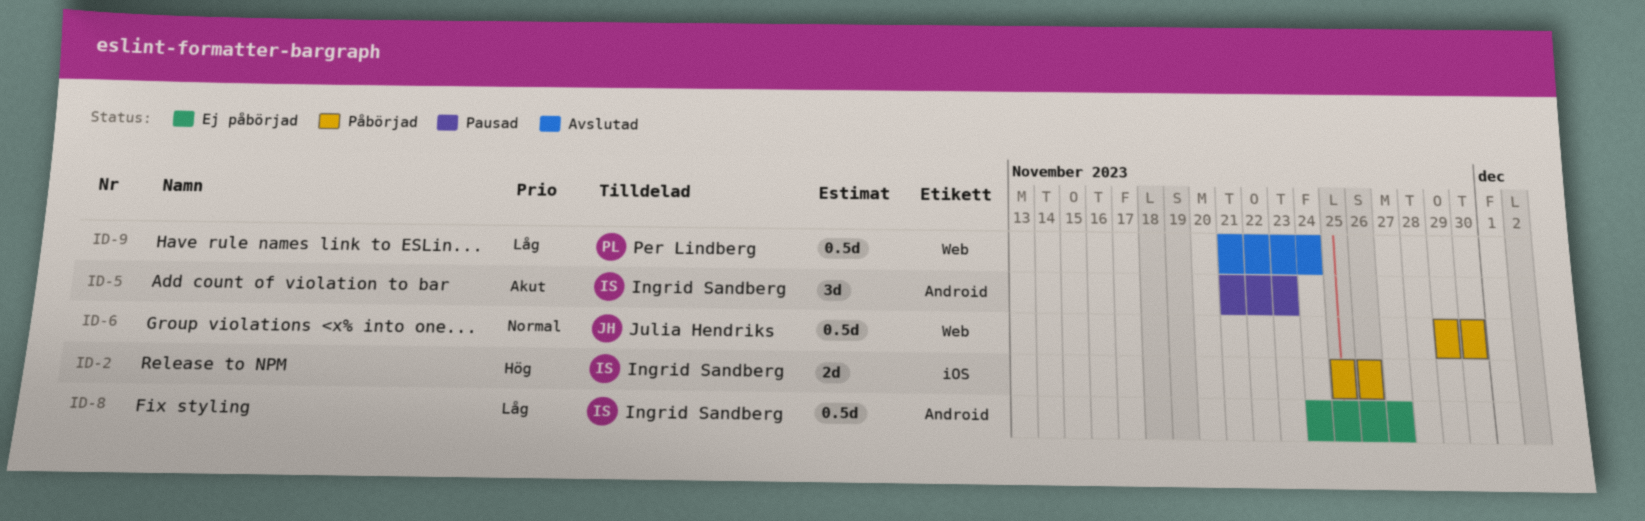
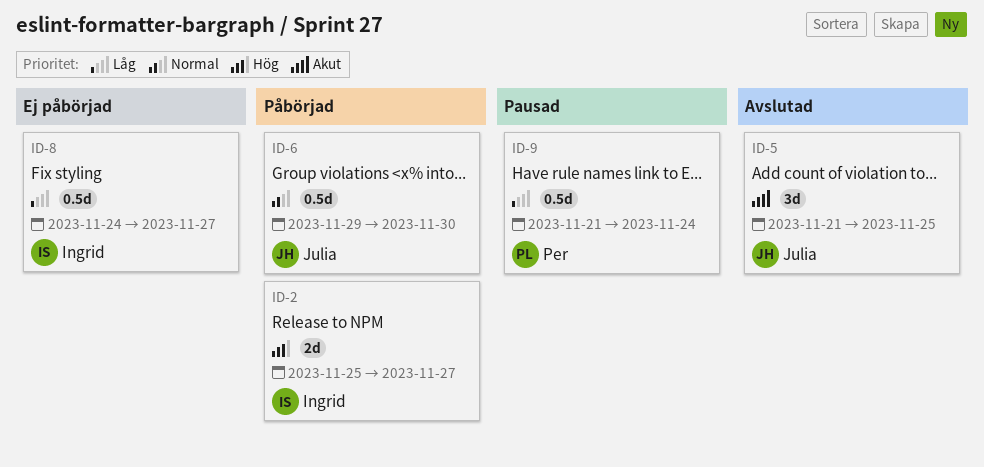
ID-2, due: Nov 26 -> Nov 27
ID-5, status: Pausad -> Avslutad
ID-5, owner: Ingrid Sandberg -> Julia Hendriks
ID-5, due: Nov 23 -> Nov 25
ID-9, status: Avslutad -> Pausad

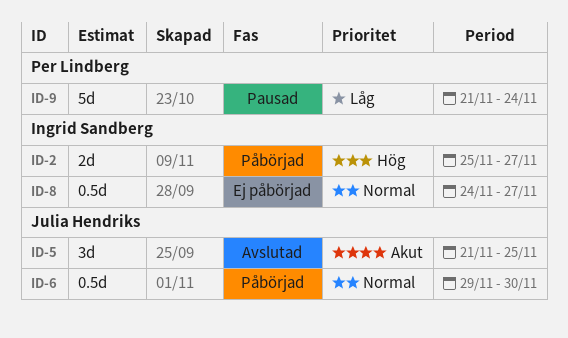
ID-8, priority: Låg -> Normal
ID-9, estimate: 0.5d -> 5d

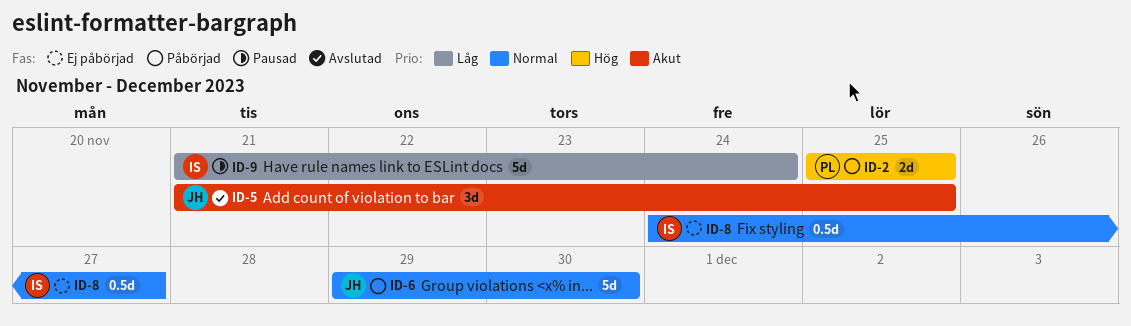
ID-2, owner: Ingrid Sandberg -> Per Lindberg
ID-2, due: Nov 27 -> Nov 25
ID-6, estimate: 0.5d -> 5d
ID-9, owner: Per Lindberg -> Ingrid Sandberg

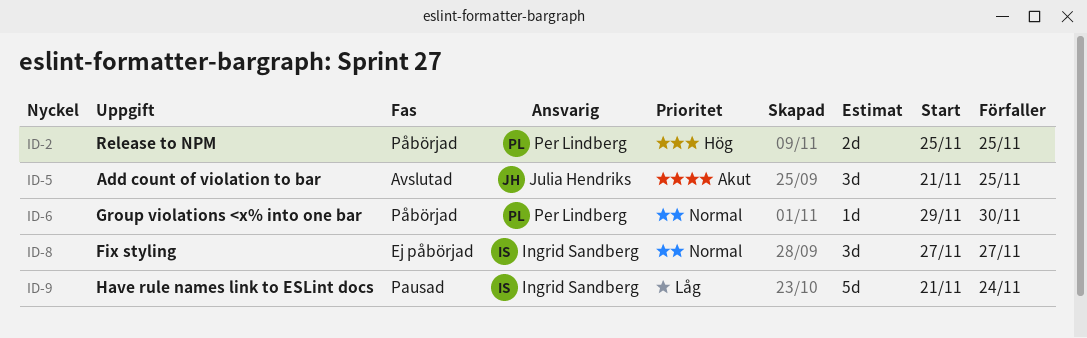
ID-6, owner: Julia Hendriks -> Per Lindberg
ID-6, estimate: 5d -> 1d
ID-8, estimate: 0.5d -> 3d
ID-8, start: Nov 24 -> Nov 27

